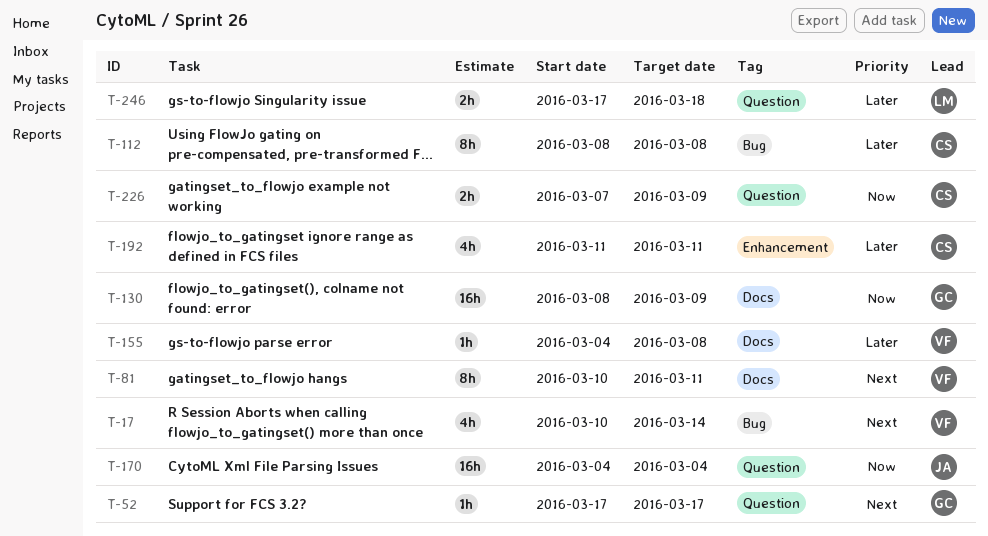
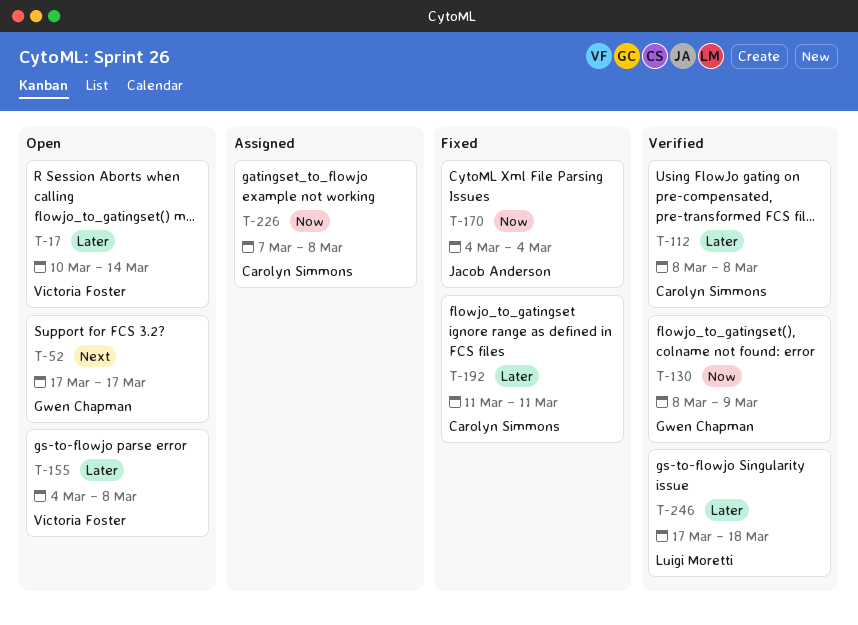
T-17, priority: Next -> Later
T-81: present -> none
T-226, due: Mar 9 -> Mar 8

